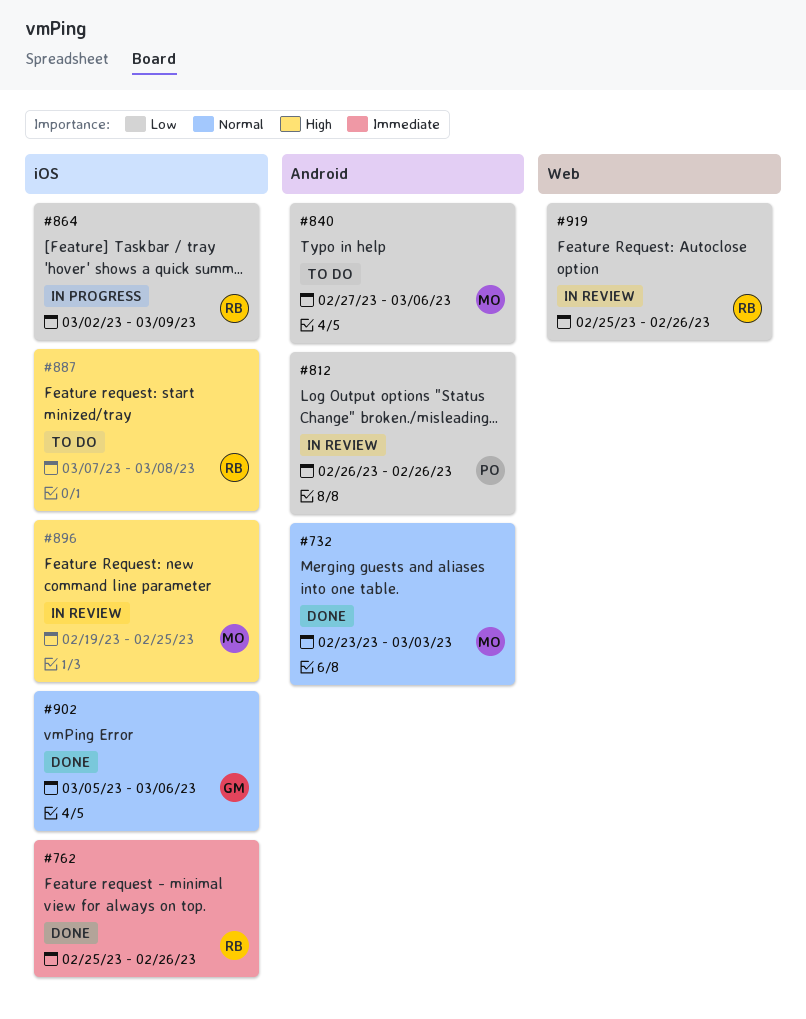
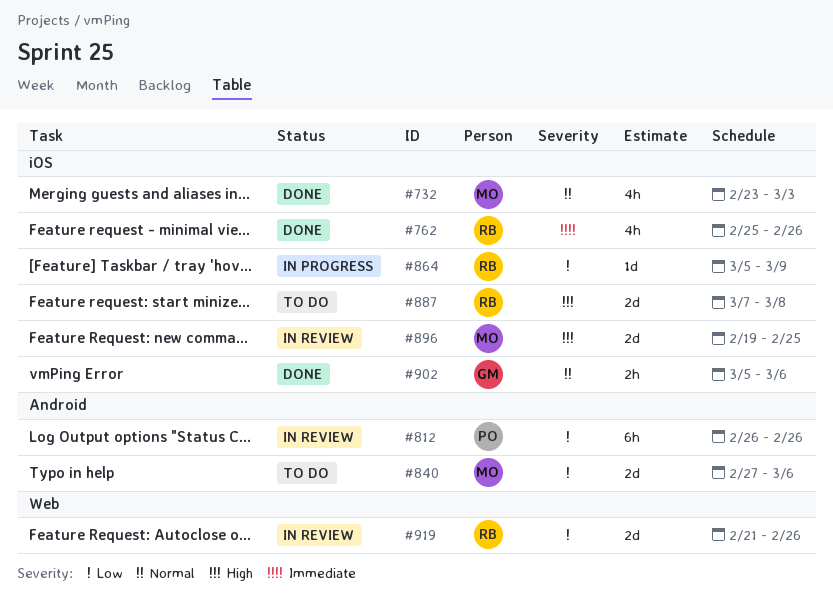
#732, label: Android -> iOS
#864, start: Mar 2 -> Mar 5
#919, start: Feb 25 -> Feb 21

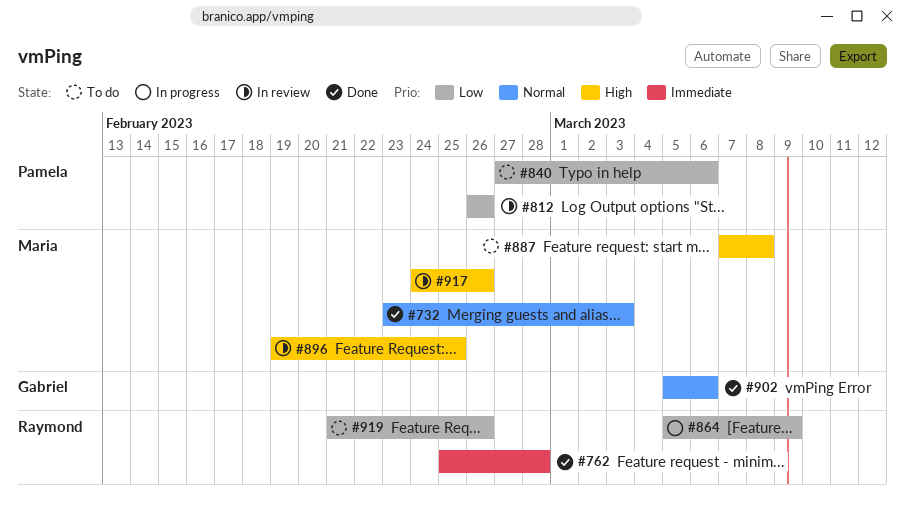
#762, due: Feb 26 -> Feb 28
#840, owner: Maria -> Pamela
#887, owner: Raymond -> Maria
#917: none -> present
#919, status: In review -> To do

